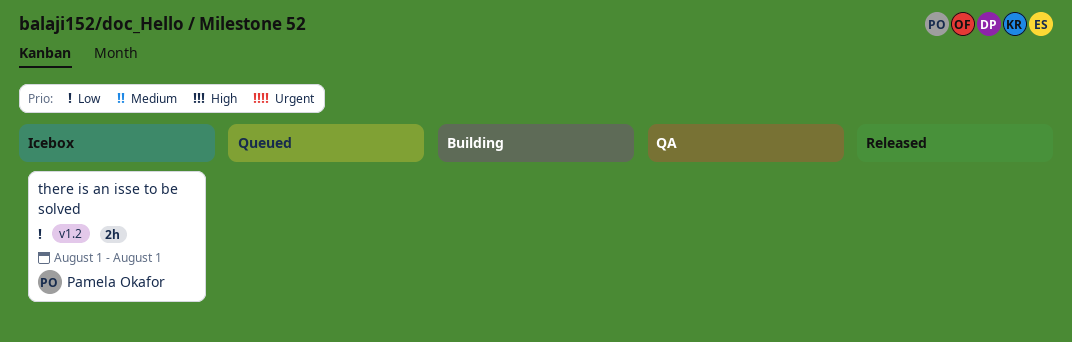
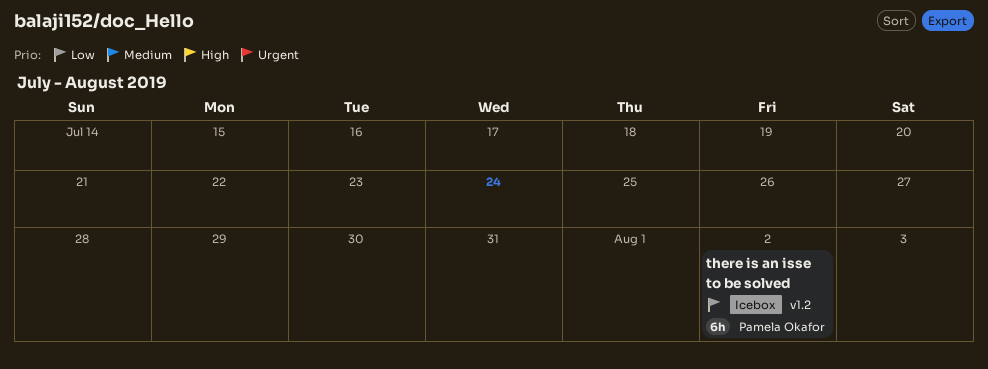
there is an isse to be solved, estimate: 2h -> 6h
there is an isse to be solved, due: Aug 1 -> Aug 2

